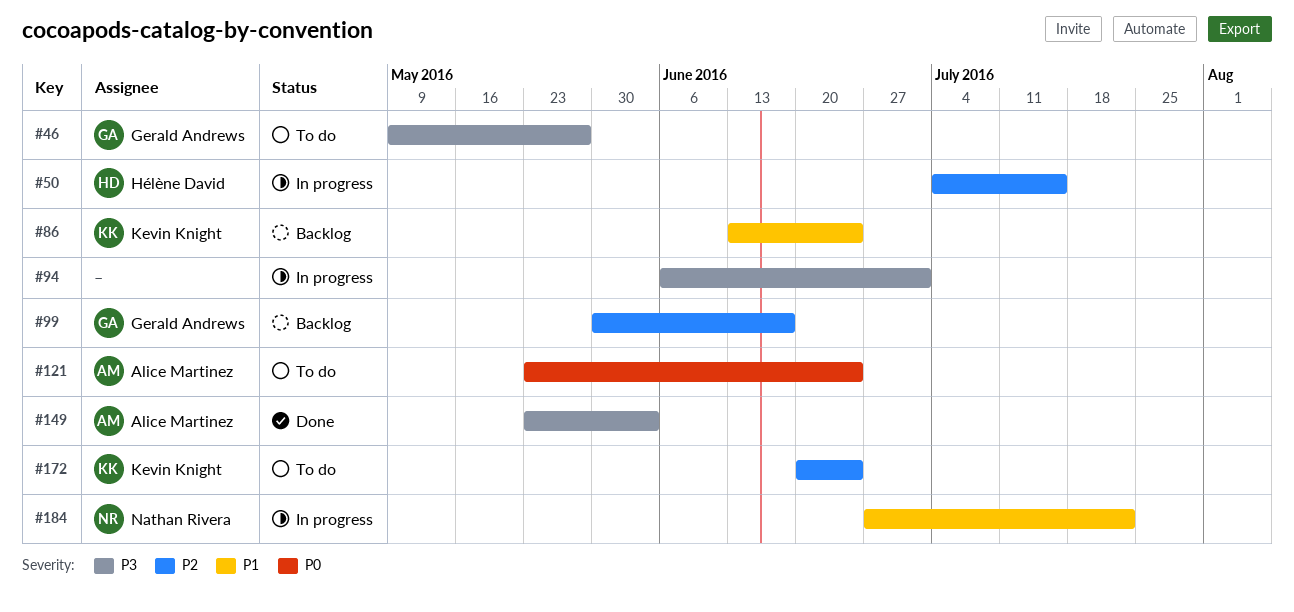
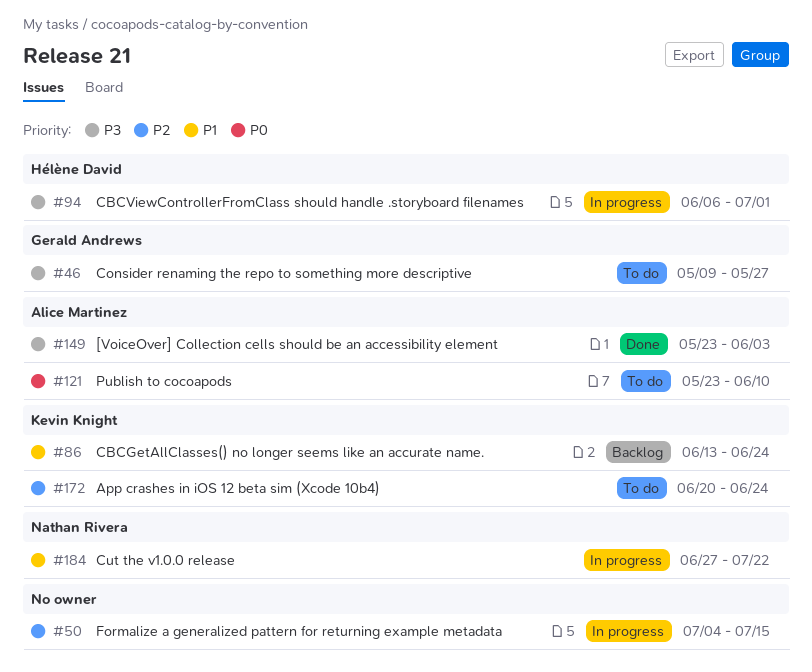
#50, owner: Hélène David -> none
#94, owner: none -> Hélène David
#99: present -> none
#121, due: Jun 24 -> Jun 10

